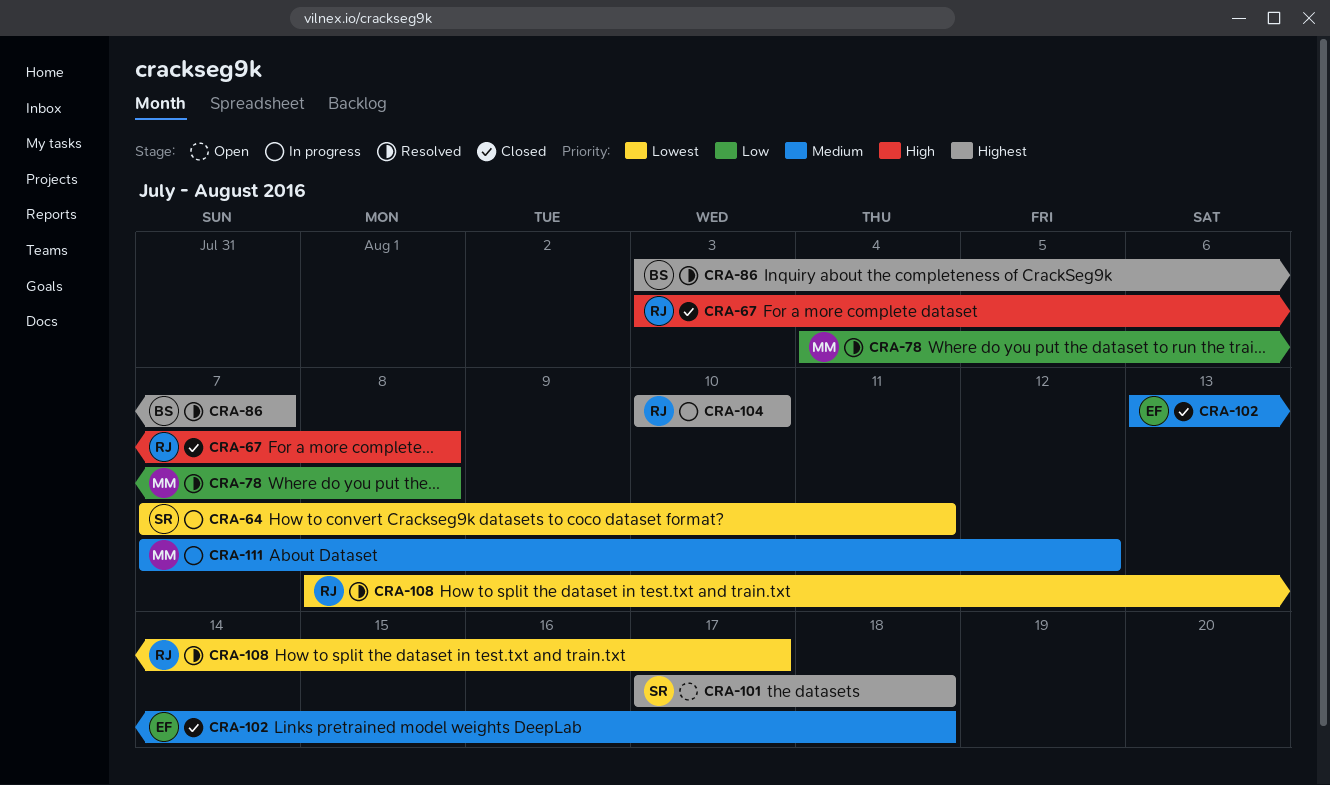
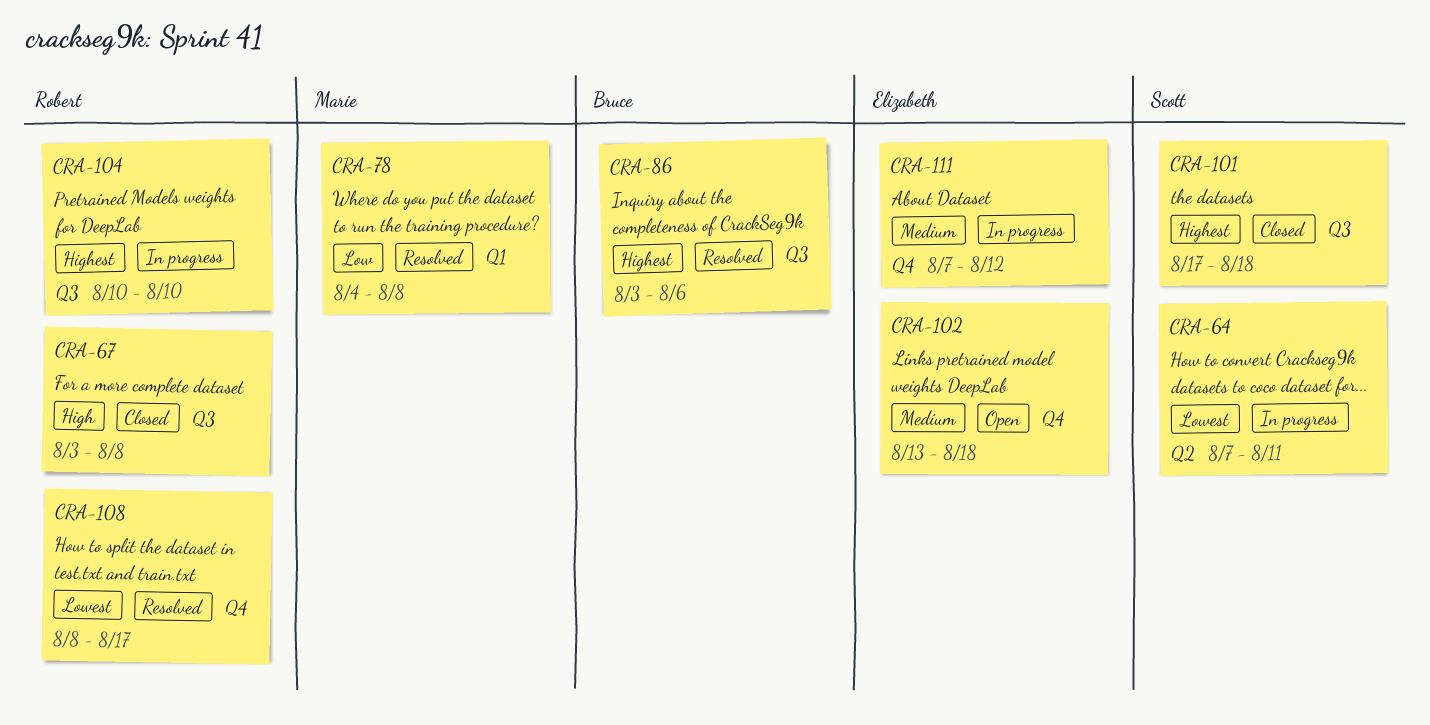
CRA-86, due: Aug 7 -> Aug 6
CRA-101, status: Open -> Closed
CRA-102, status: Closed -> Open
CRA-111, owner: Marie -> Elizabeth

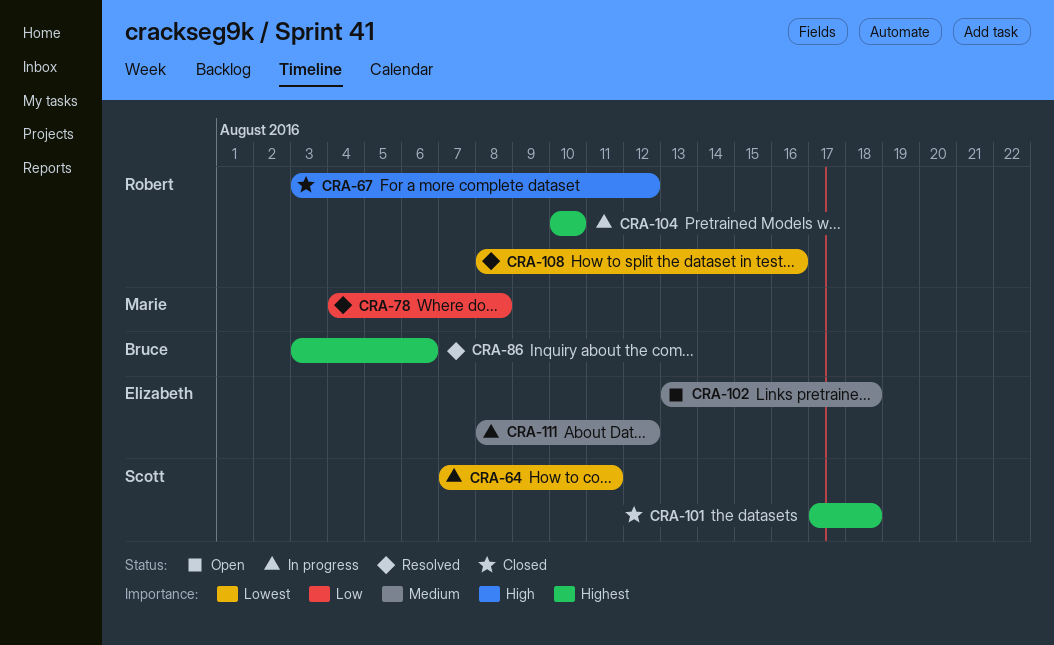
CRA-67, due: Aug 8 -> Aug 12
CRA-108, due: Aug 17 -> Aug 16
CRA-111, start: Aug 7 -> Aug 8

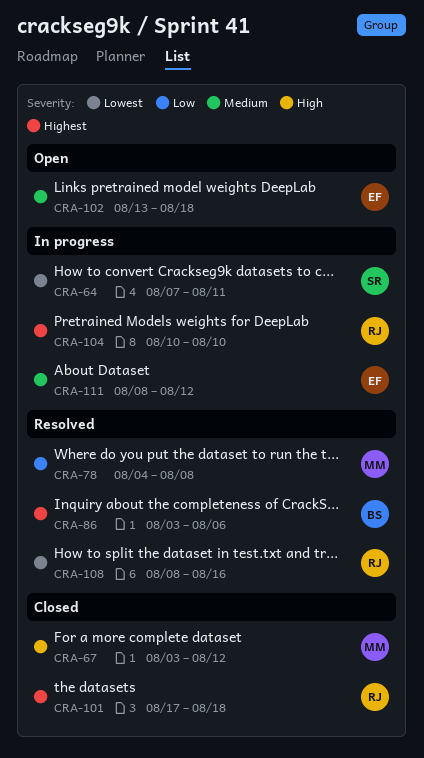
CRA-67, owner: Robert -> Marie
CRA-101, owner: Scott -> Robert

